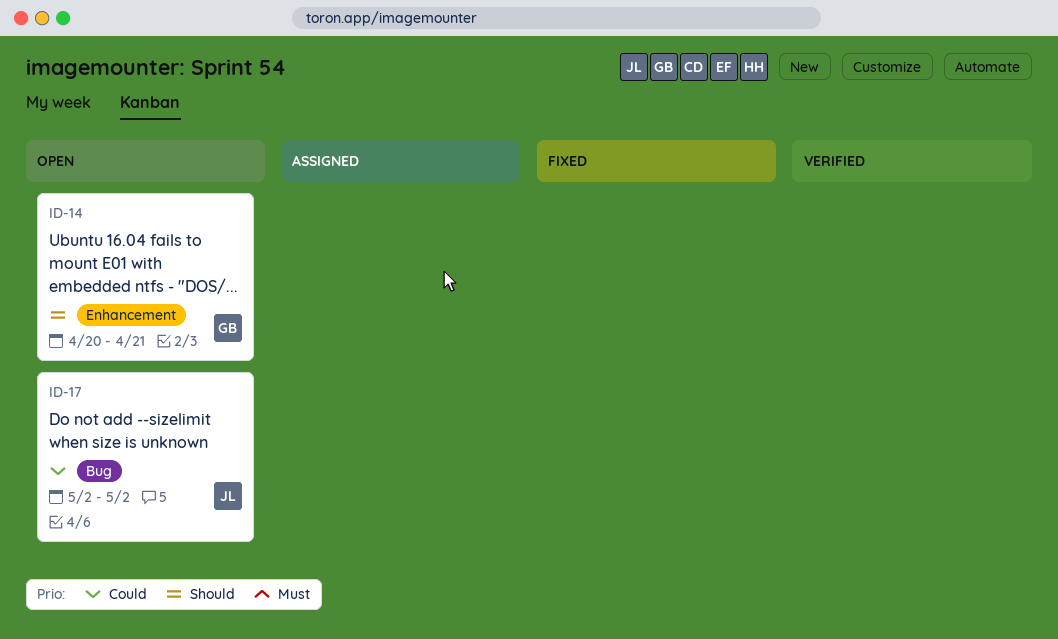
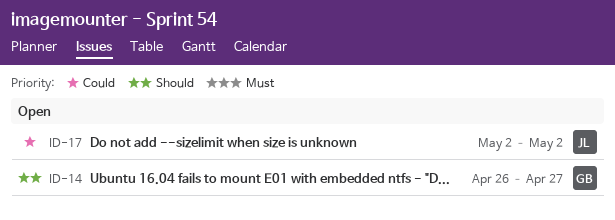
ID-14, start: Apr 20 -> Apr 26
ID-14, due: Apr 21 -> Apr 27

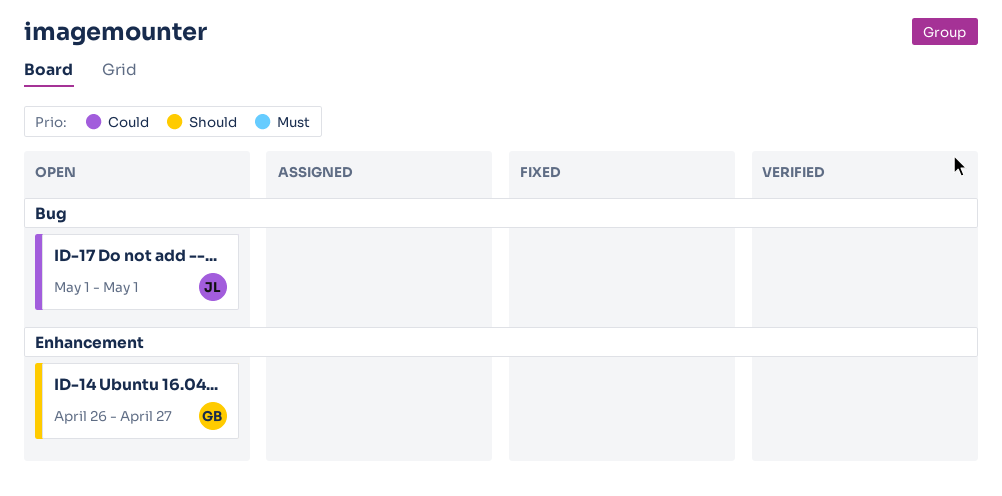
ID-17, start: May 2 -> May 1
ID-17, due: May 2 -> May 1

